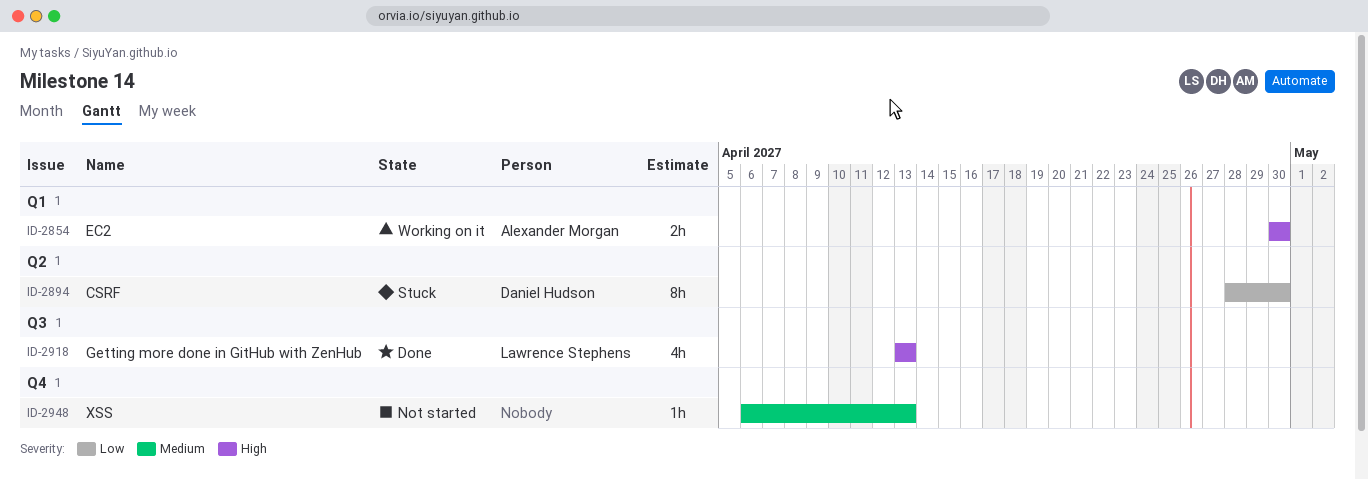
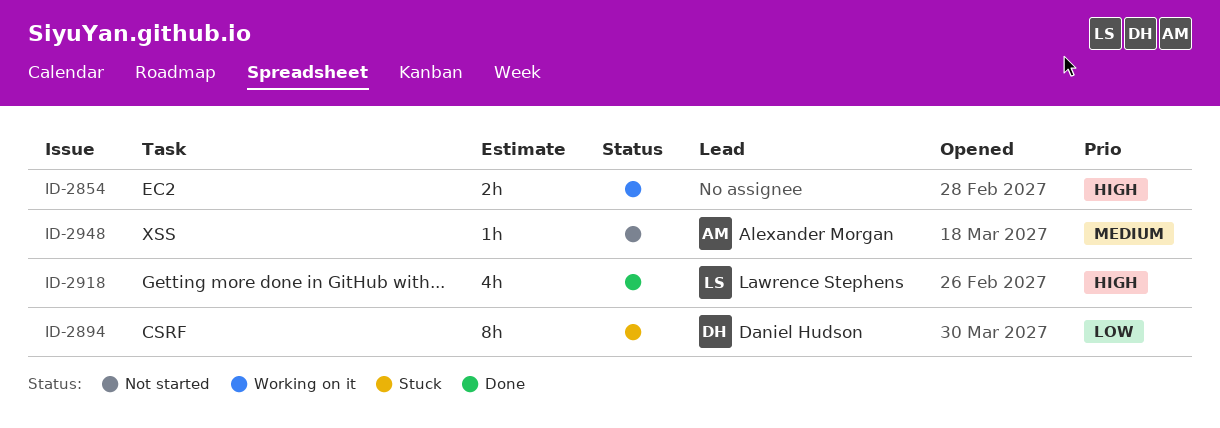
ID-2854, owner: Alexander Morgan -> none
ID-2948, owner: none -> Alexander Morgan

